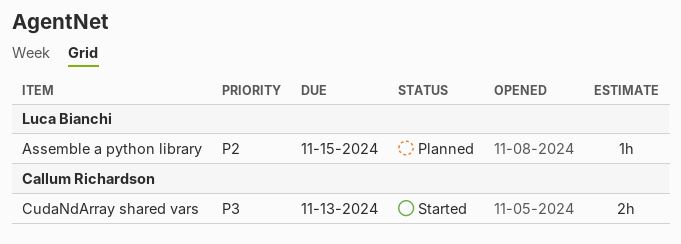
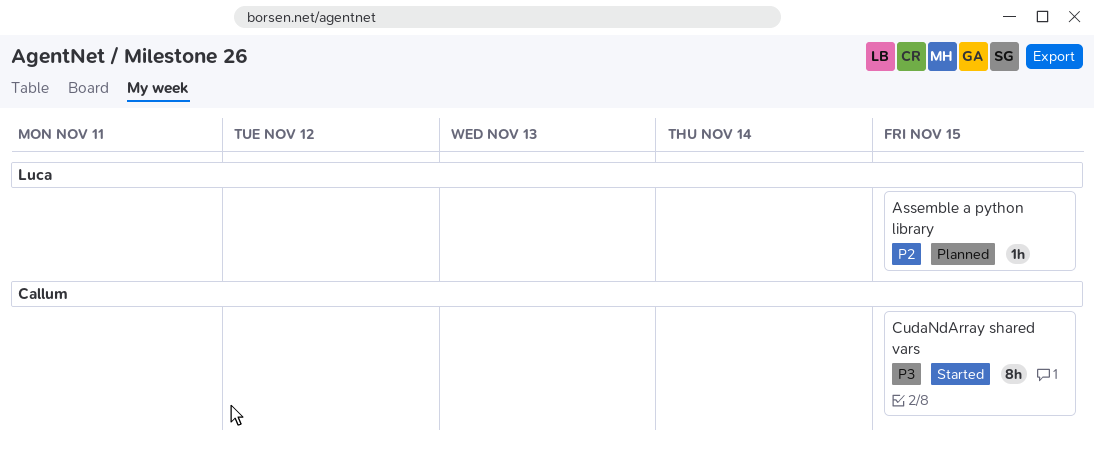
CudaNdArray shared vars, estimate: 2h -> 8h
CudaNdArray shared vars, due: Nov 13 -> Nov 15

